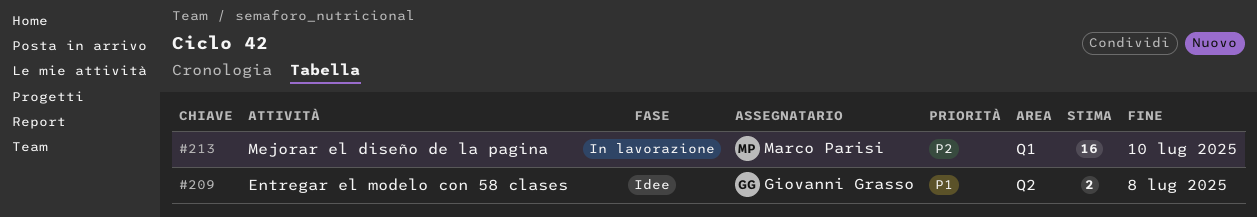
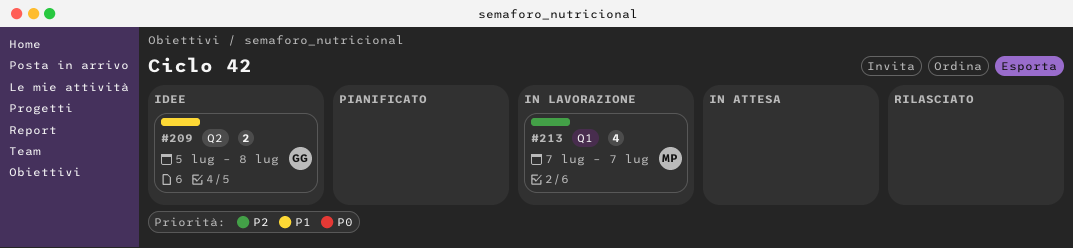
#213, estimate: 16 -> 4
#213, due: Jul 10 -> Jul 7

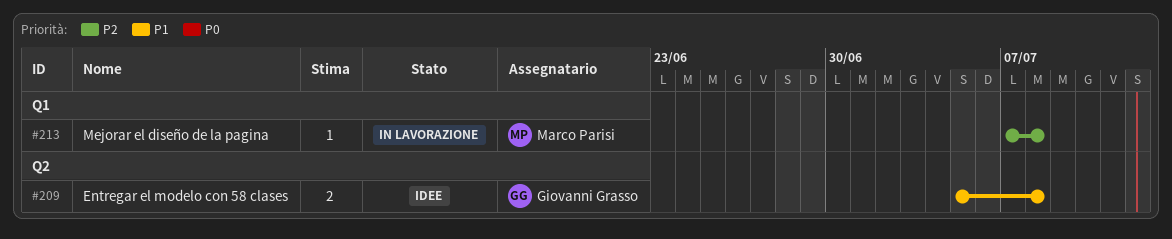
#213, estimate: 4 -> 1
#213, due: Jul 7 -> Jul 8

